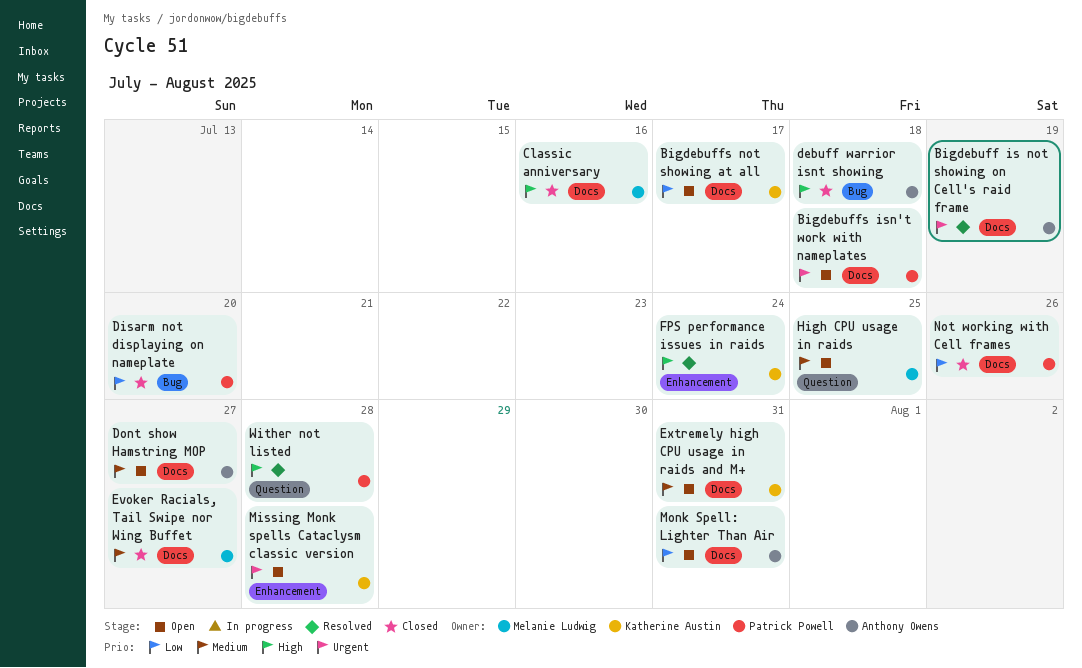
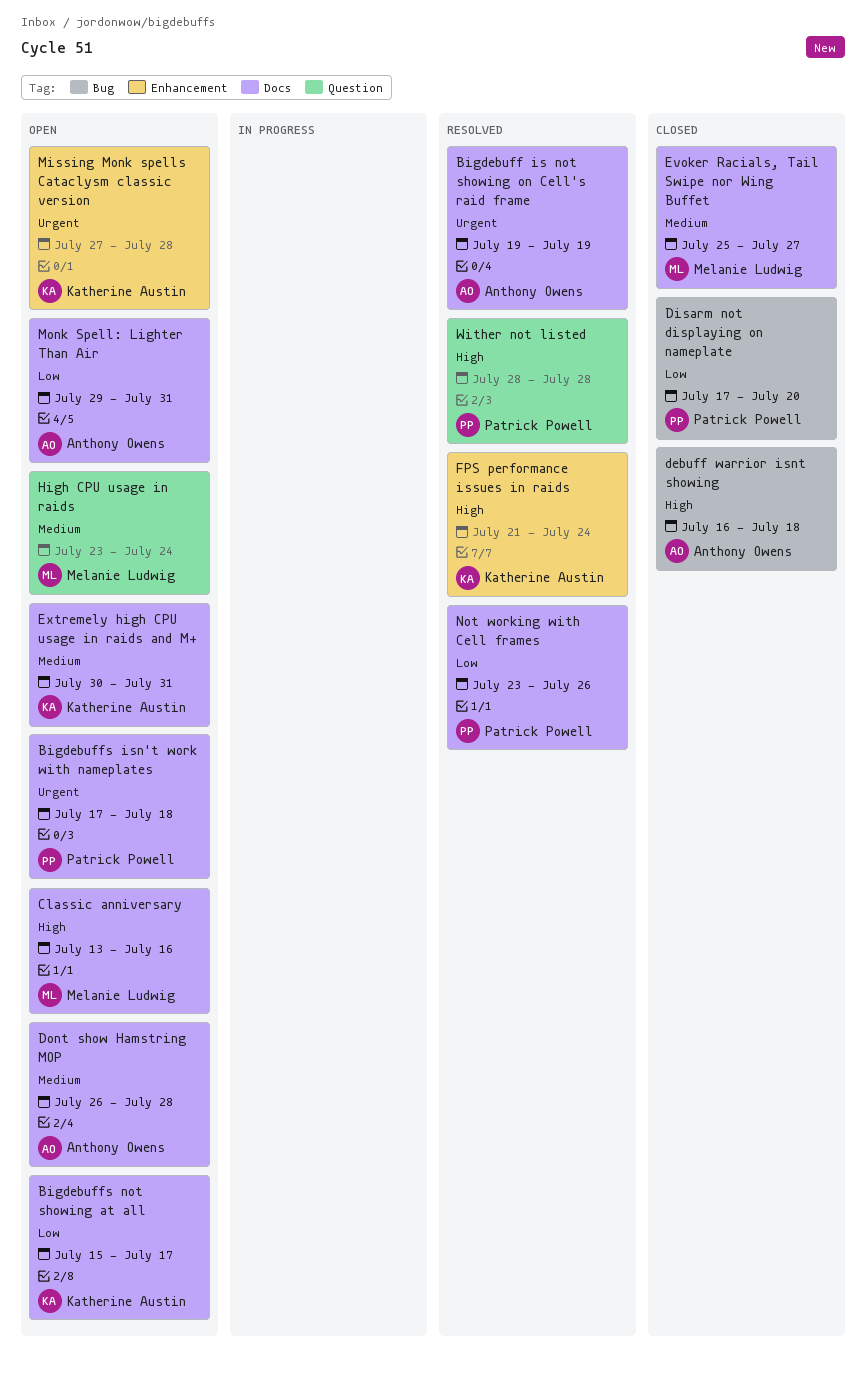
Classic anniversary, status: Closed -> Open
Dont show Hamstring MOP, due: Jul 27 -> Jul 28
High CPU usage in raids, due: Jul 25 -> Jul 24
Not working with Cell frames, status: Closed -> Resolved

